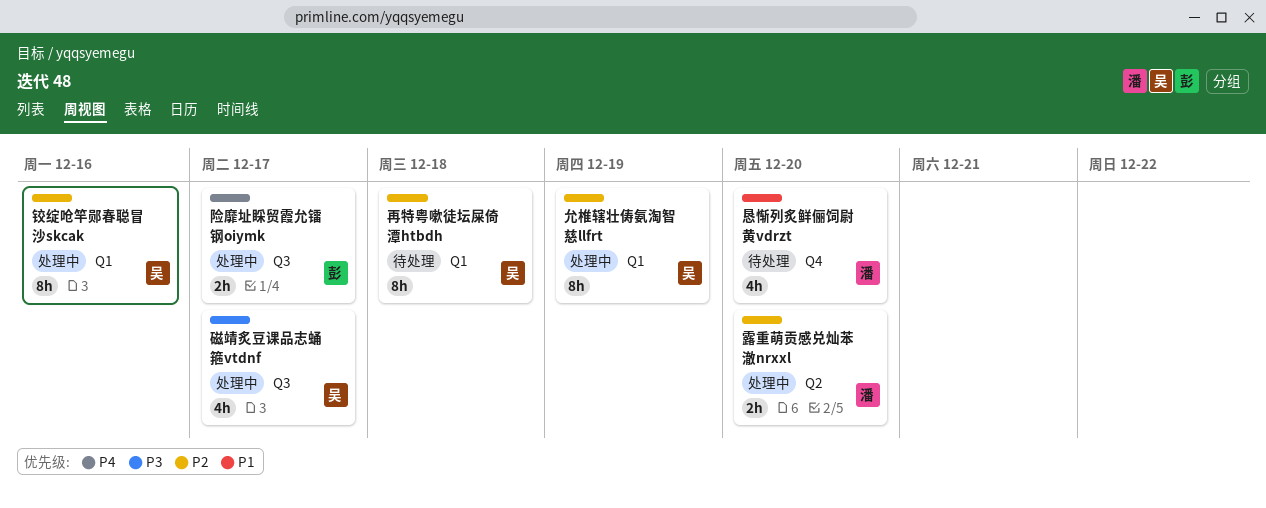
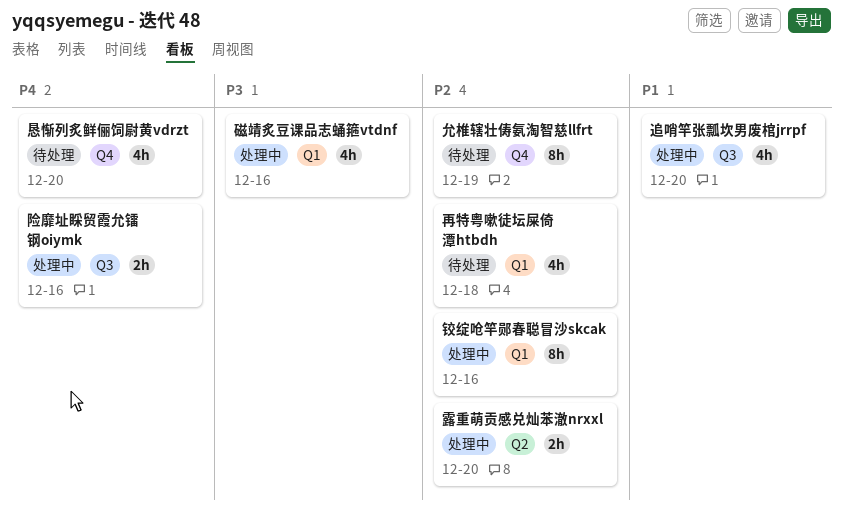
允椎辖壮俦氨淘智慈llfrt, status: 处理中 -> 待处理
允椎辖壮俦氨淘智慈llfrt, label: Q1 -> Q4
再特粤嗽徒坛屎倚潭htbdh, estimate: 8h -> 4h
恳惭列炙鲜俪饲尉黄vdrzt, priority: P1 -> P4
磁靖炙豆课品志蛹箍vtdnf, label: Q3 -> Q1
磁靖炙豆课品志蛹箍vtdnf, due: Dec 17 -> Dec 16
追哨竿张瓢坎男废棺jrrpf: none -> present
险靡址睬贸霞允镭钢oiymk, due: Dec 17 -> Dec 16

